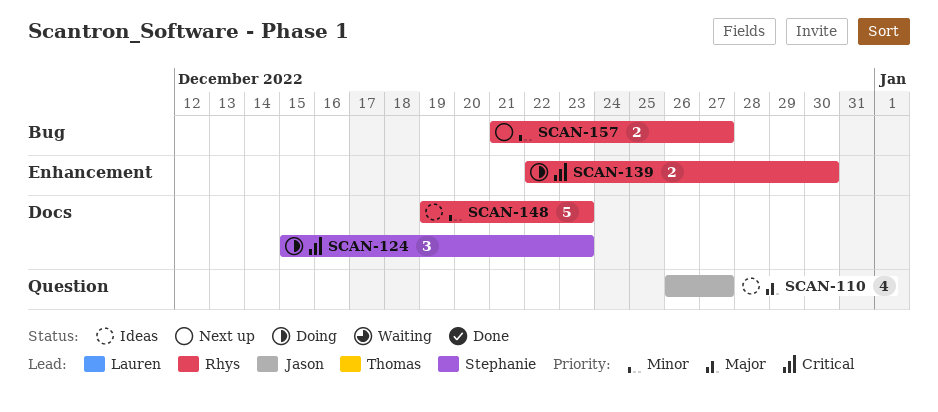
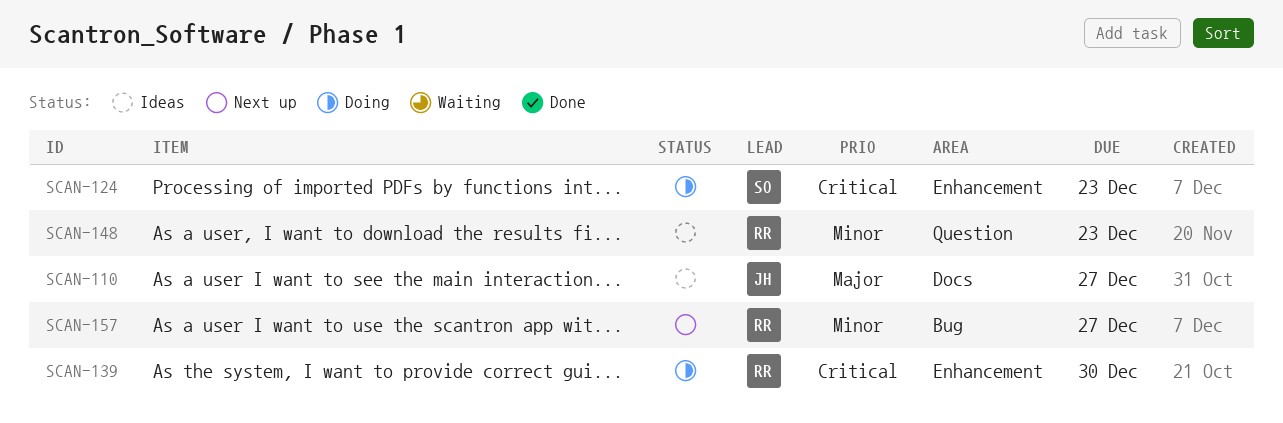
SCAN-110, label: Question -> Docs
SCAN-124, label: Docs -> Enhancement
SCAN-148, label: Docs -> Question

